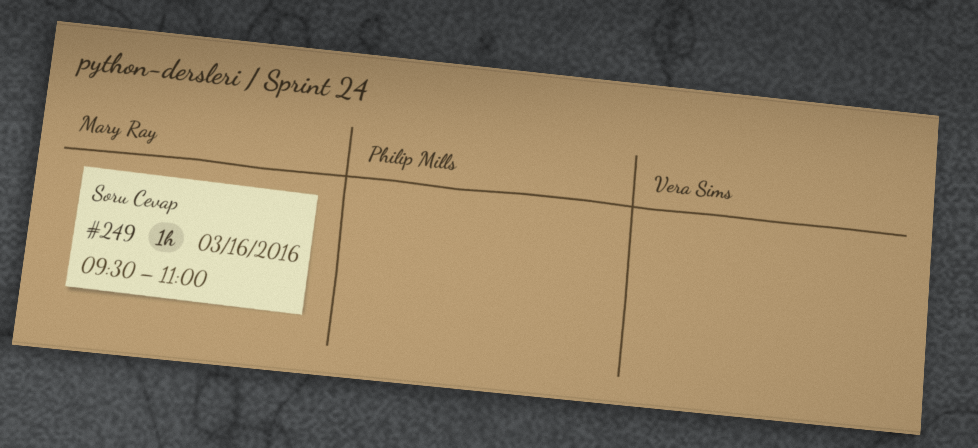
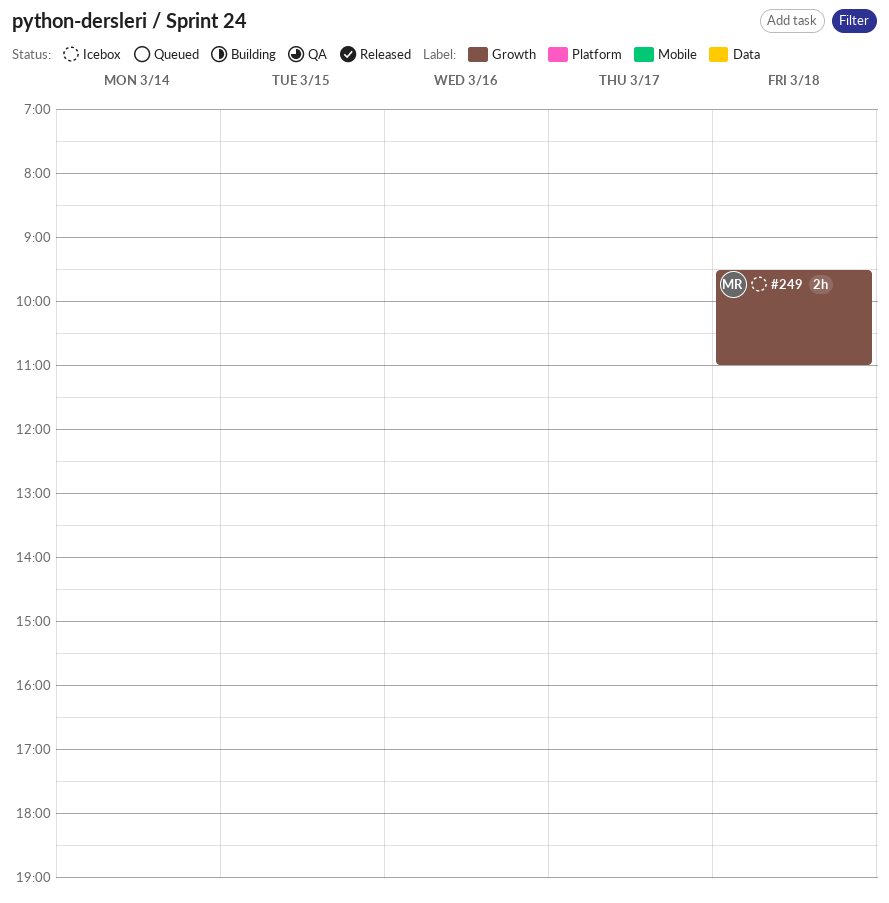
#249, estimate: 1h -> 2h
#249, day: Mar 16 -> Mar 18

